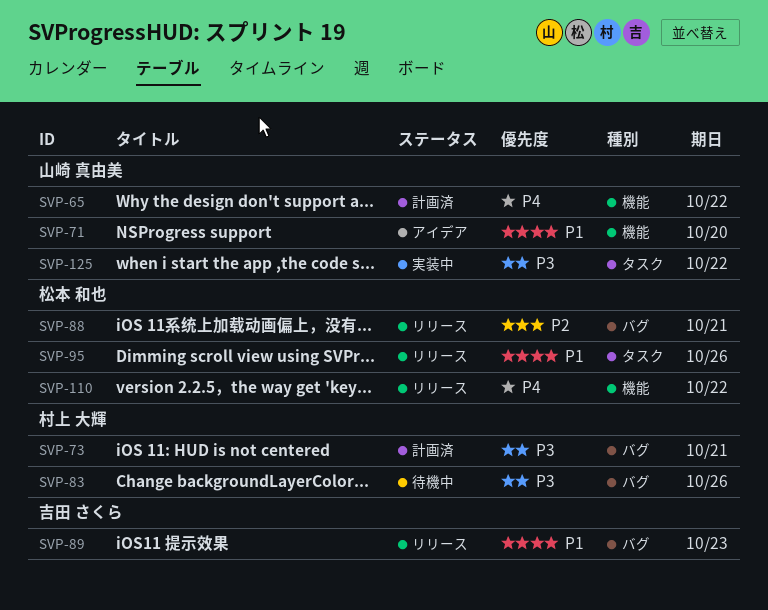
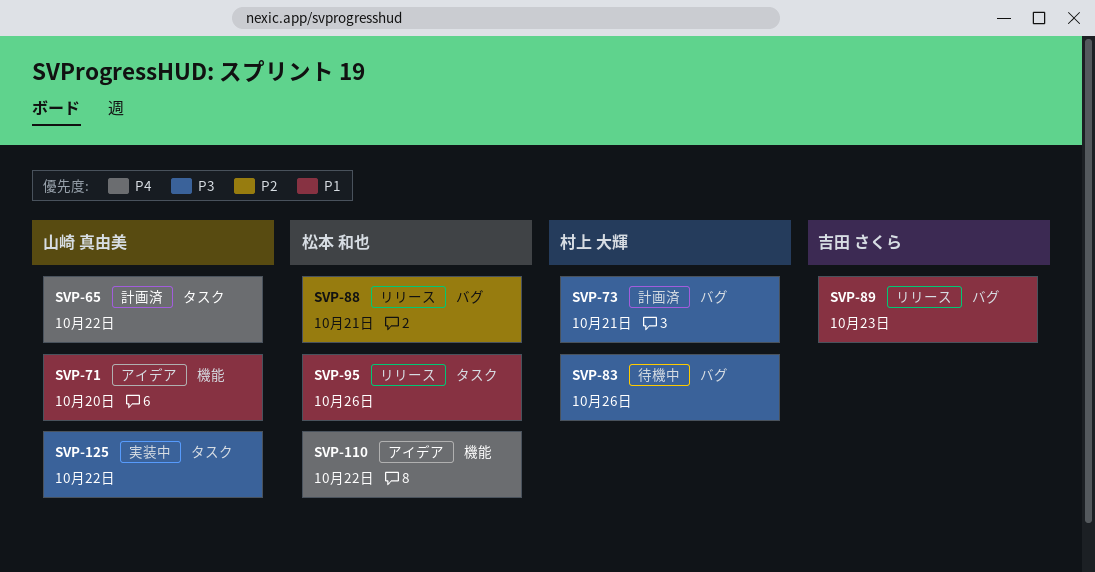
SVP-65, label: 機能 -> タスク
SVP-110, status: リリース -> アイデア

